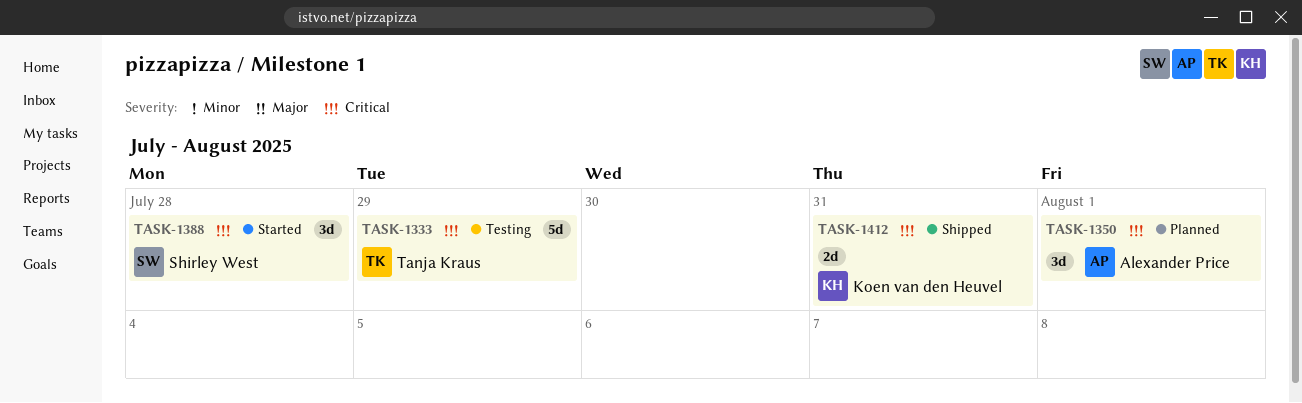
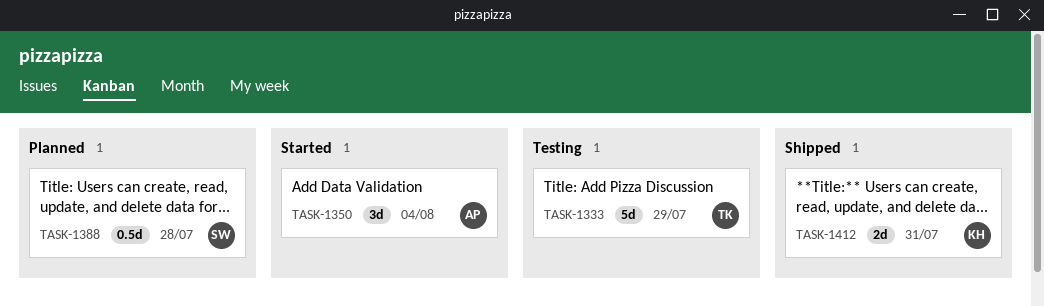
TASK-1350, status: Planned -> Started
TASK-1350, due: Aug 1 -> Aug 4
TASK-1388, status: Started -> Planned
TASK-1388, estimate: 3d -> 0.5d

